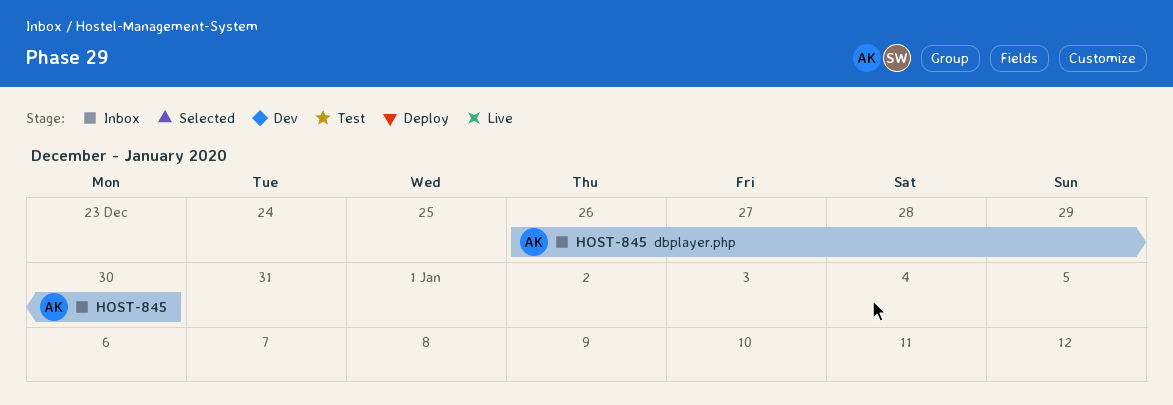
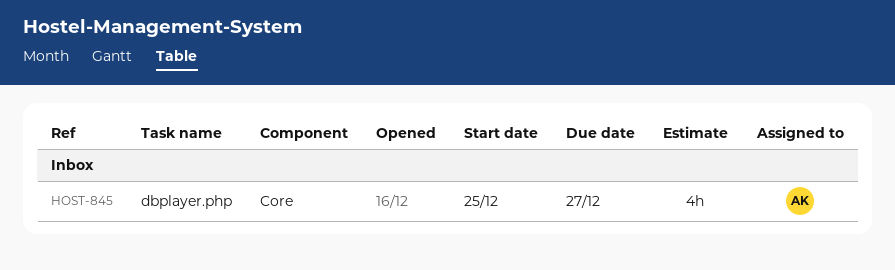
HOST-845, start: Dec 26 -> Dec 25
HOST-845, due: Dec 30 -> Dec 27

